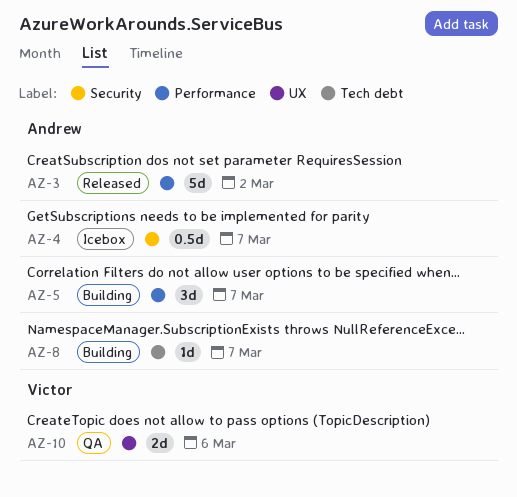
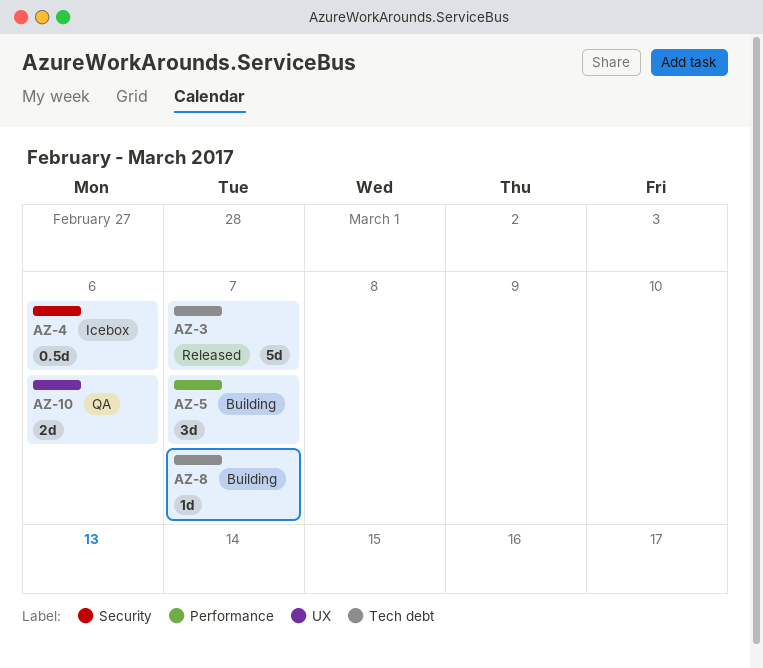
AZ-3, label: Performance -> Tech debt
AZ-3, due: Mar 2 -> Mar 7
AZ-4, due: Mar 7 -> Mar 6

